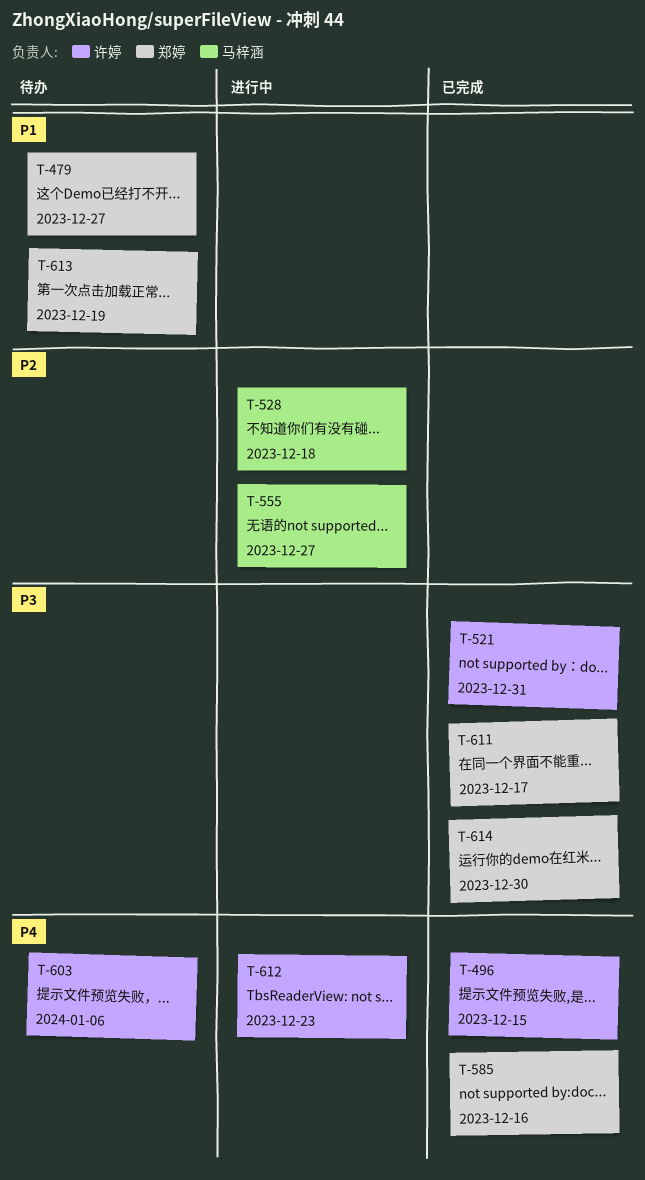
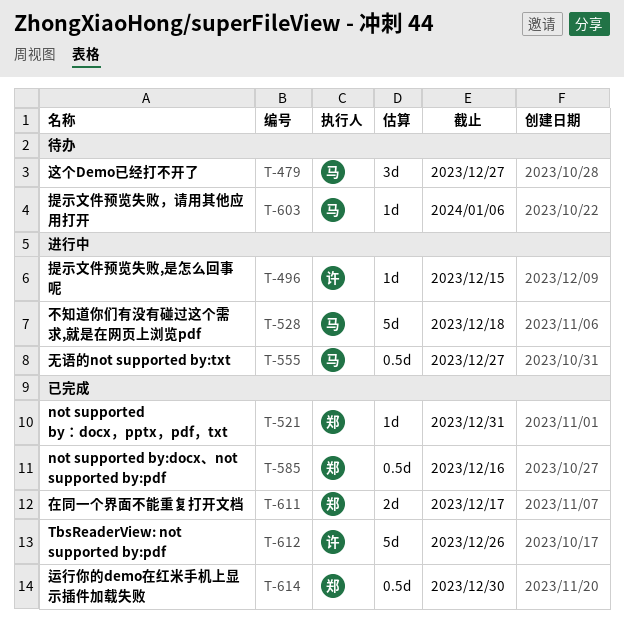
T-479, owner: 郑婷 -> 马梓涵
T-496, status: 已完成 -> 进行中
T-521, owner: 许婷 -> 郑婷
T-603, owner: 许婷 -> 马梓涵
T-612, status: 进行中 -> 已完成
T-612, due: Dec 23 -> Dec 26
T-613: present -> none

